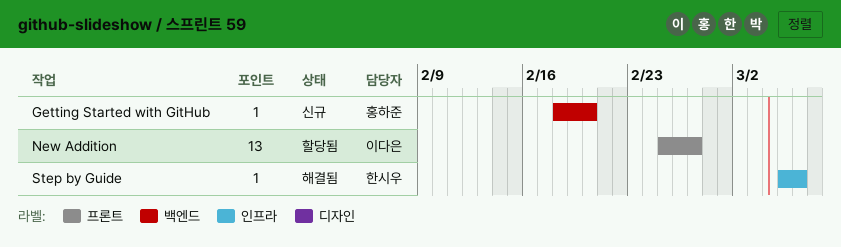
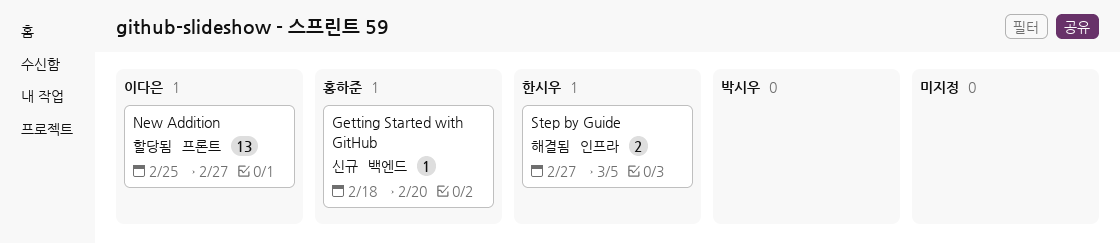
Step by Guide, estimate: 1 -> 2
Step by Guide, start: Mar 5 -> Feb 27
Step by Guide, due: Mar 6 -> Mar 5

